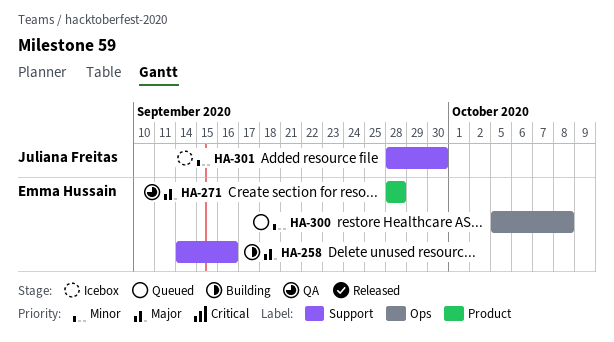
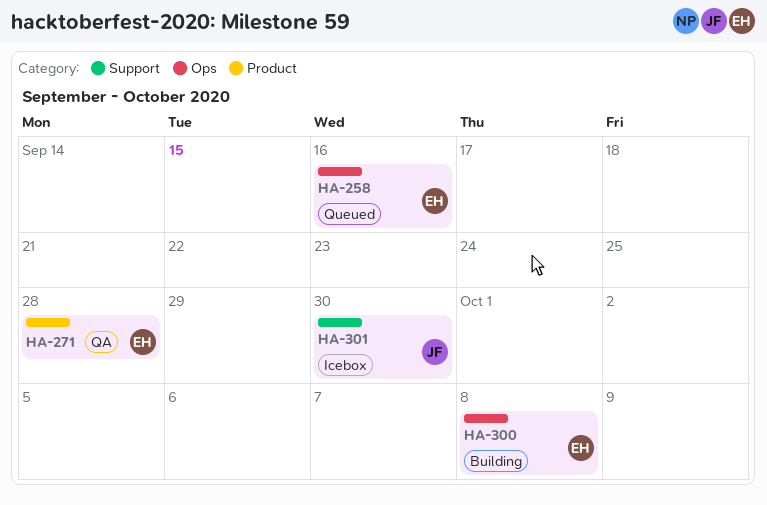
HA-258, status: Building -> Queued
HA-258, label: Support -> Ops
HA-300, status: Queued -> Building

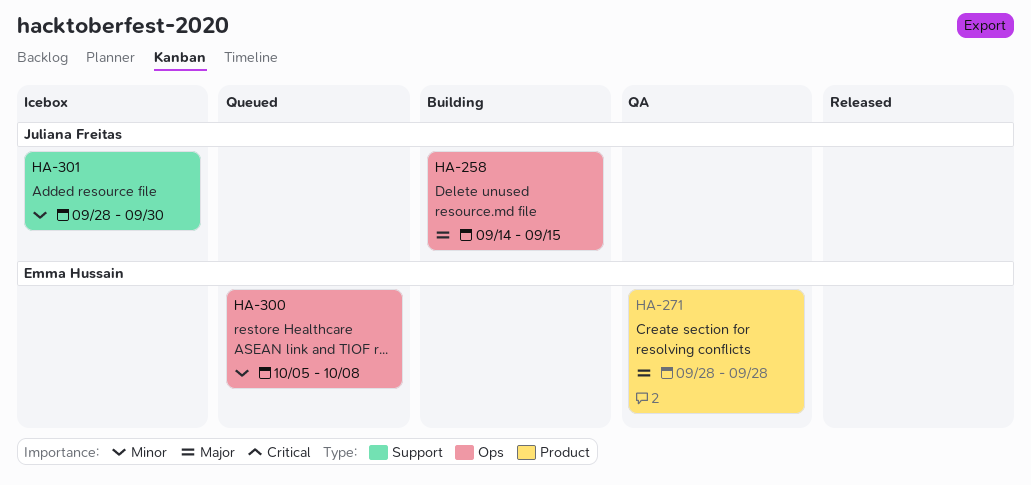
HA-258, status: Queued -> Building
HA-258, owner: Emma Hussain -> Juliana Freitas
HA-258, due: Sep 16 -> Sep 15
HA-300, status: Building -> Queued

